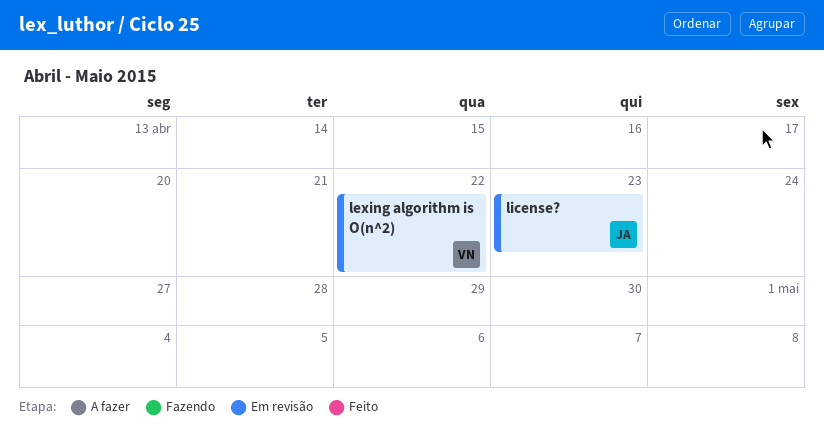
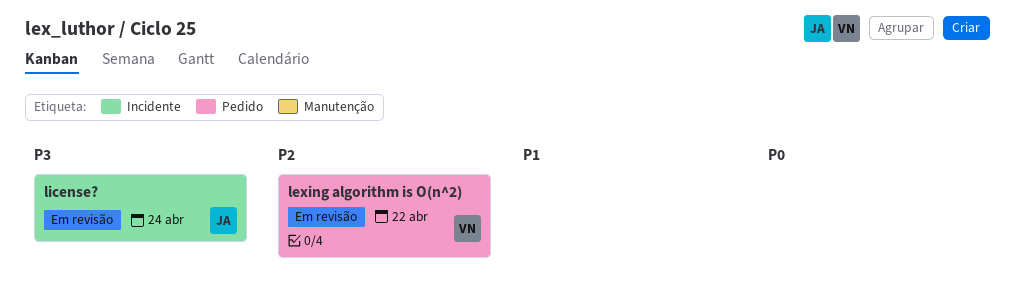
license?, due: Apr 23 -> Apr 24

